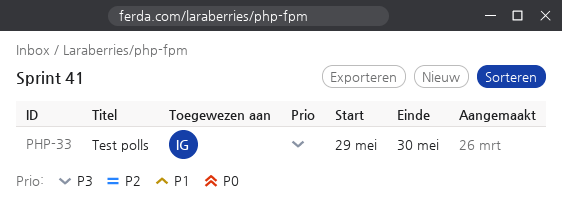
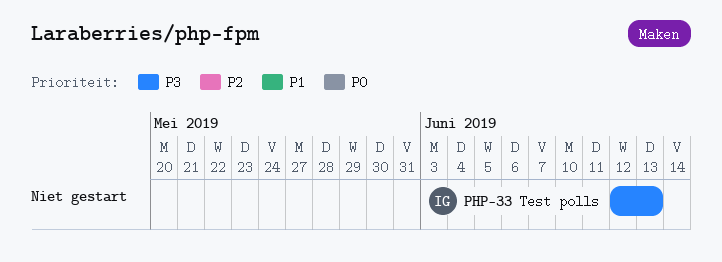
PHP-33, start: May 29 -> Jun 12
PHP-33, due: May 30 -> Jun 13

